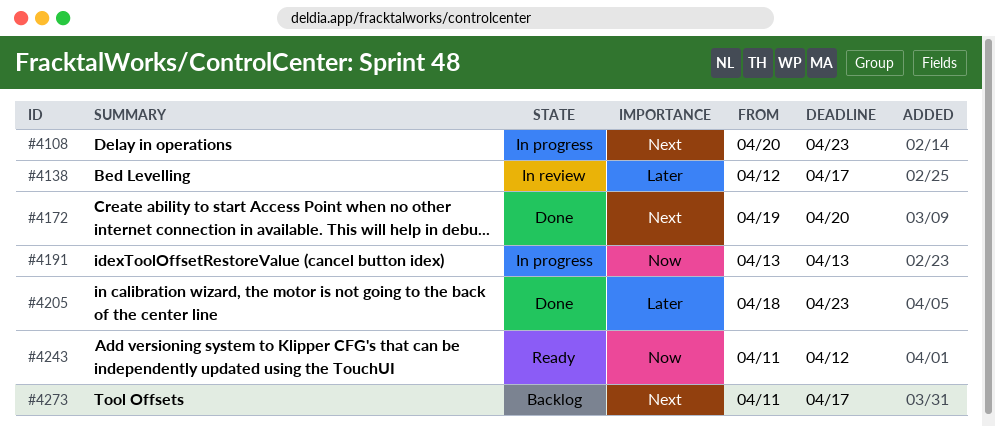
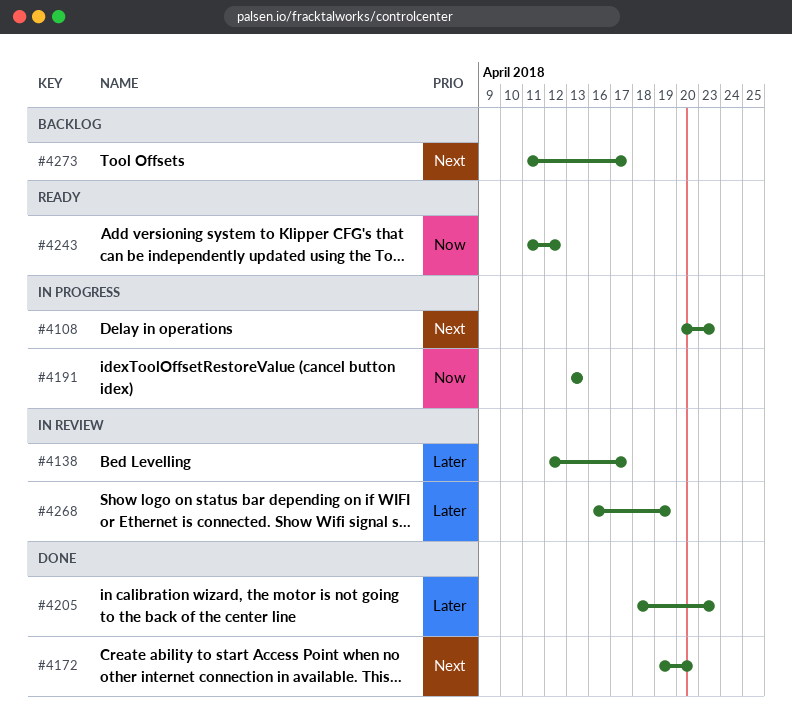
#4268: none -> present

